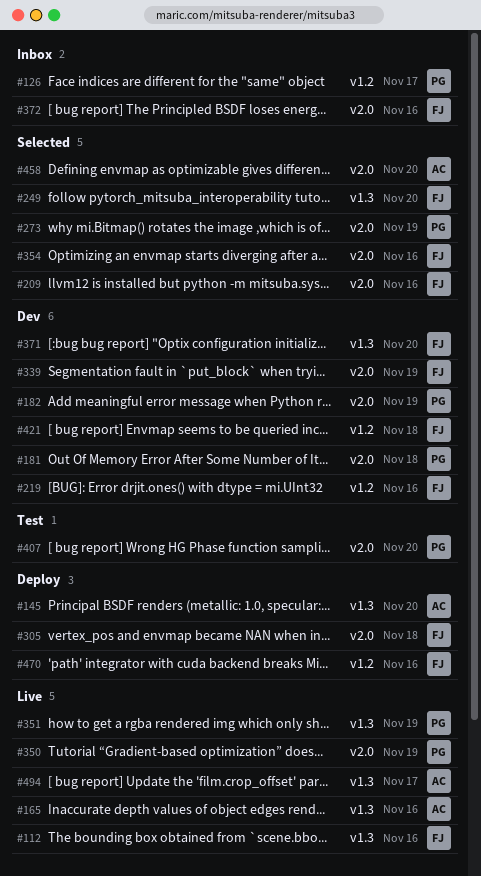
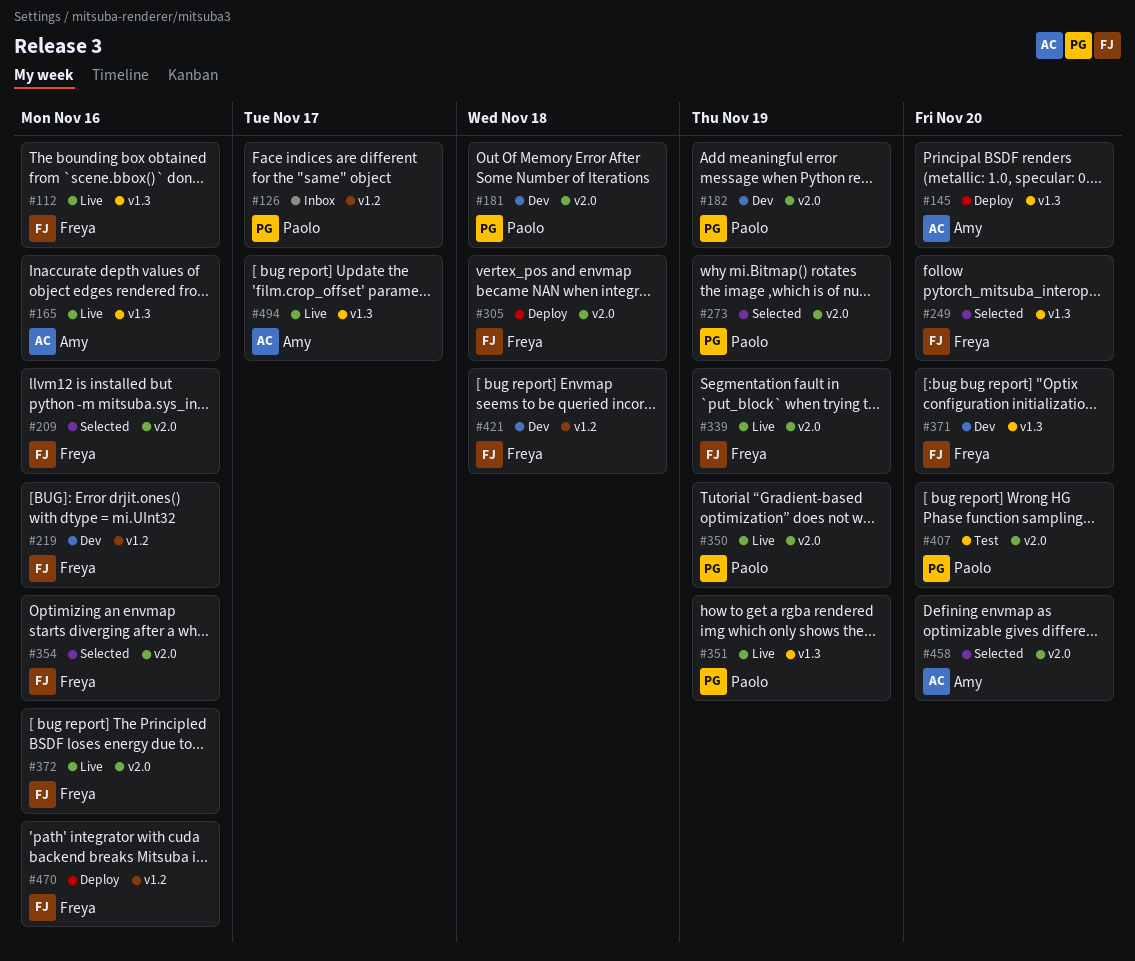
#339, status: Dev -> Live
#372, status: Inbox -> Live

